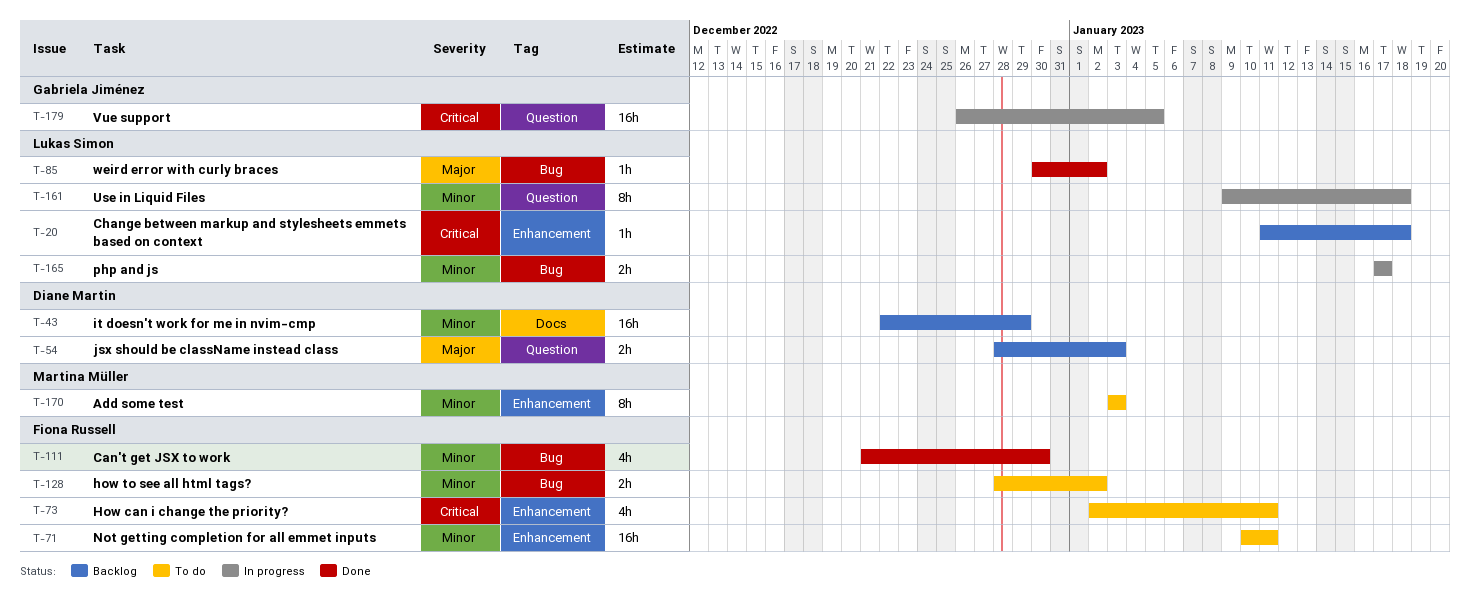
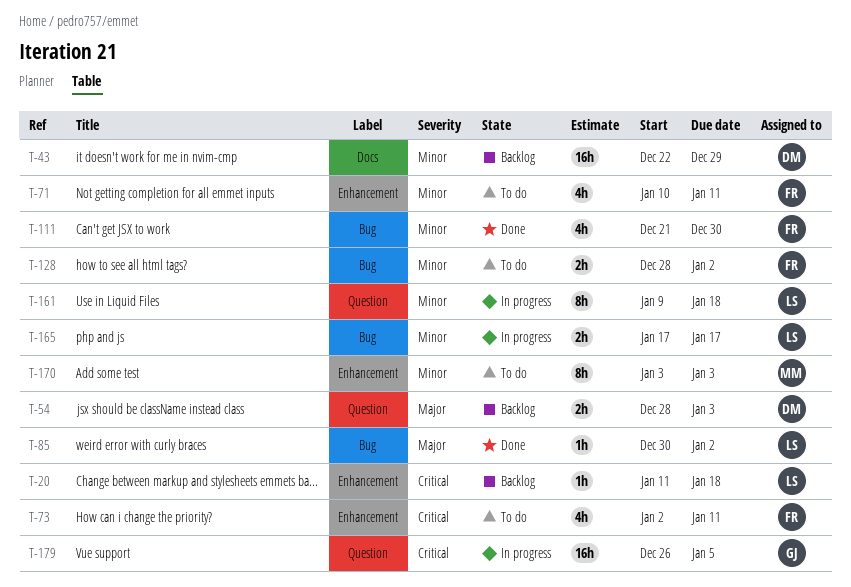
T-71, estimate: 16h -> 4h

